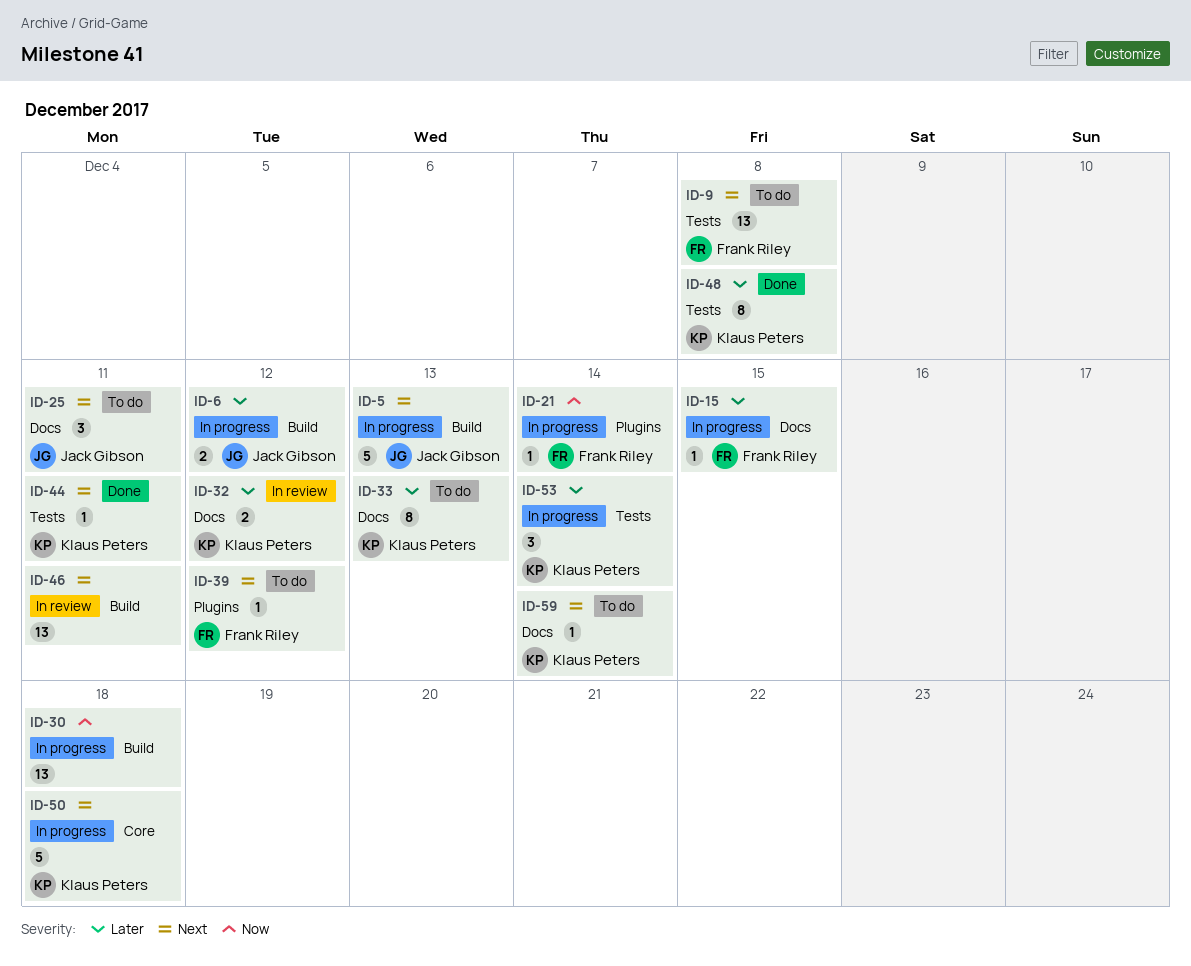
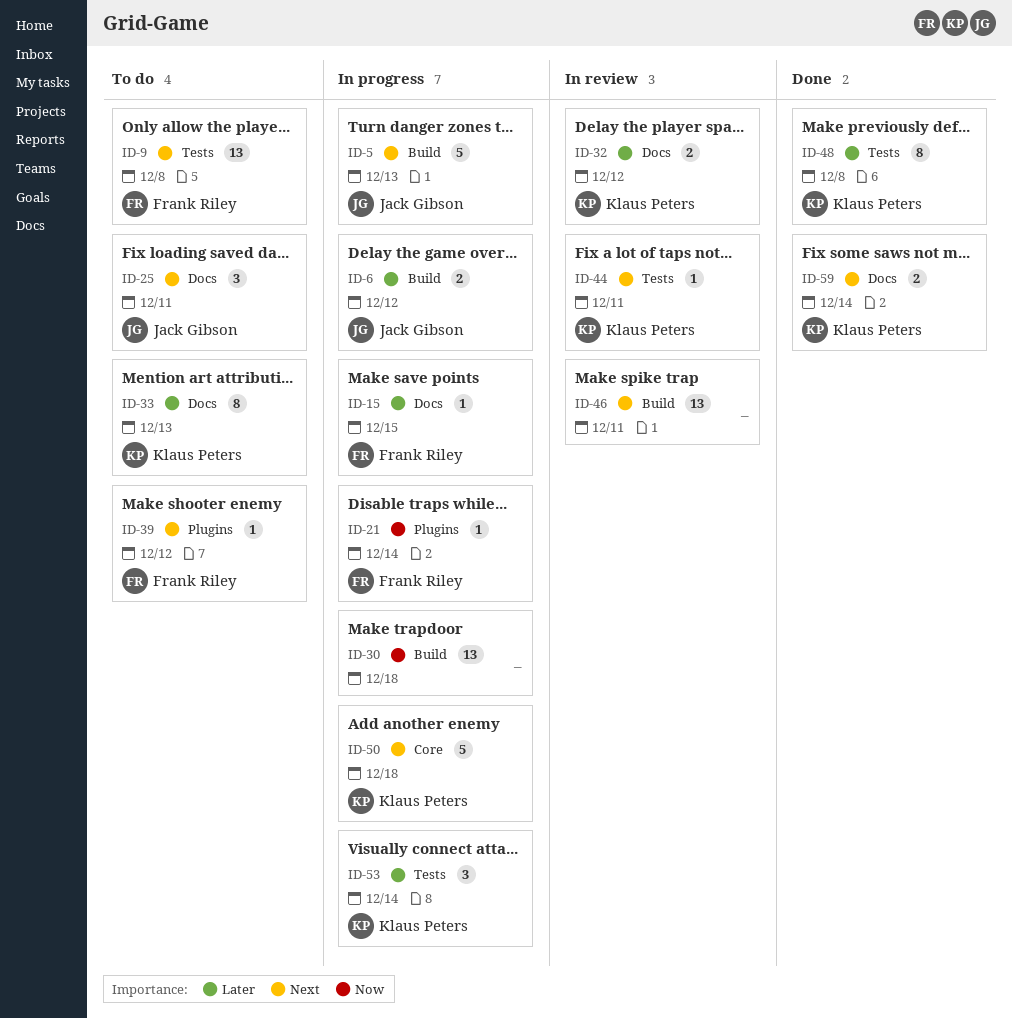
ID-44, status: Done -> In review
ID-59, status: To do -> Done
ID-59, estimate: 1 -> 2

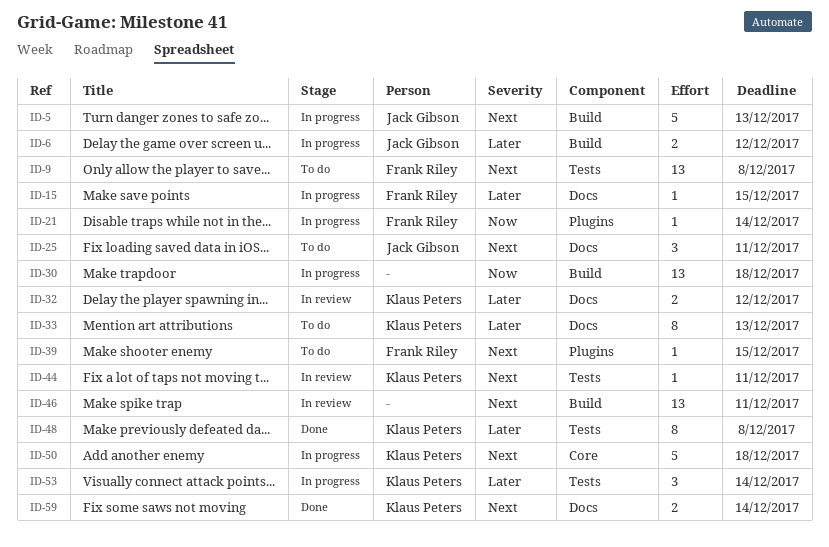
ID-39, due: Dec 12 -> Dec 15

